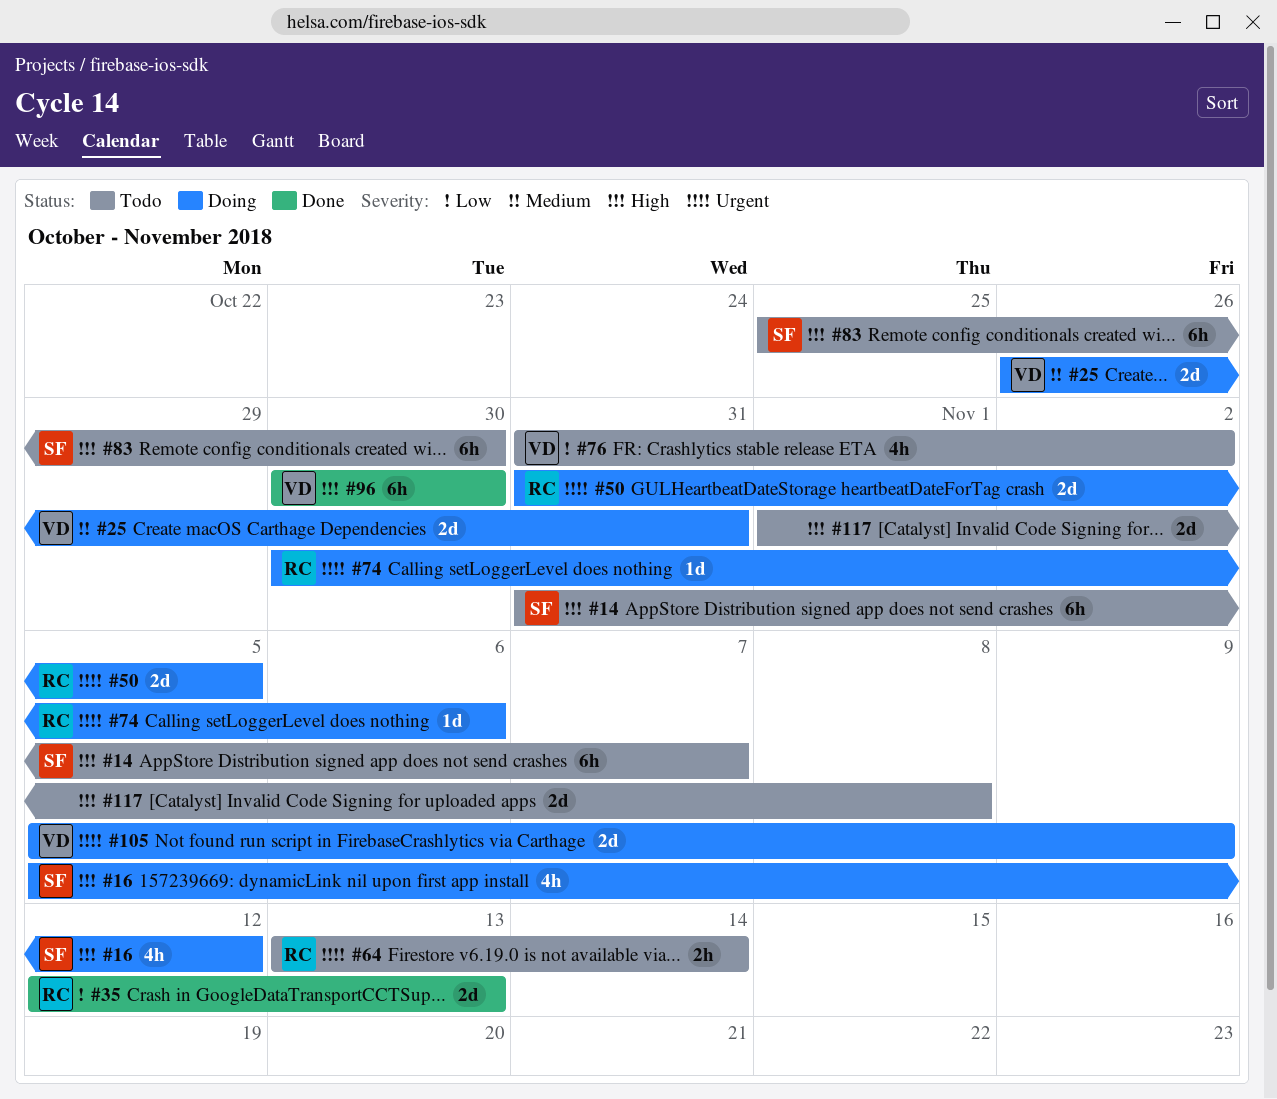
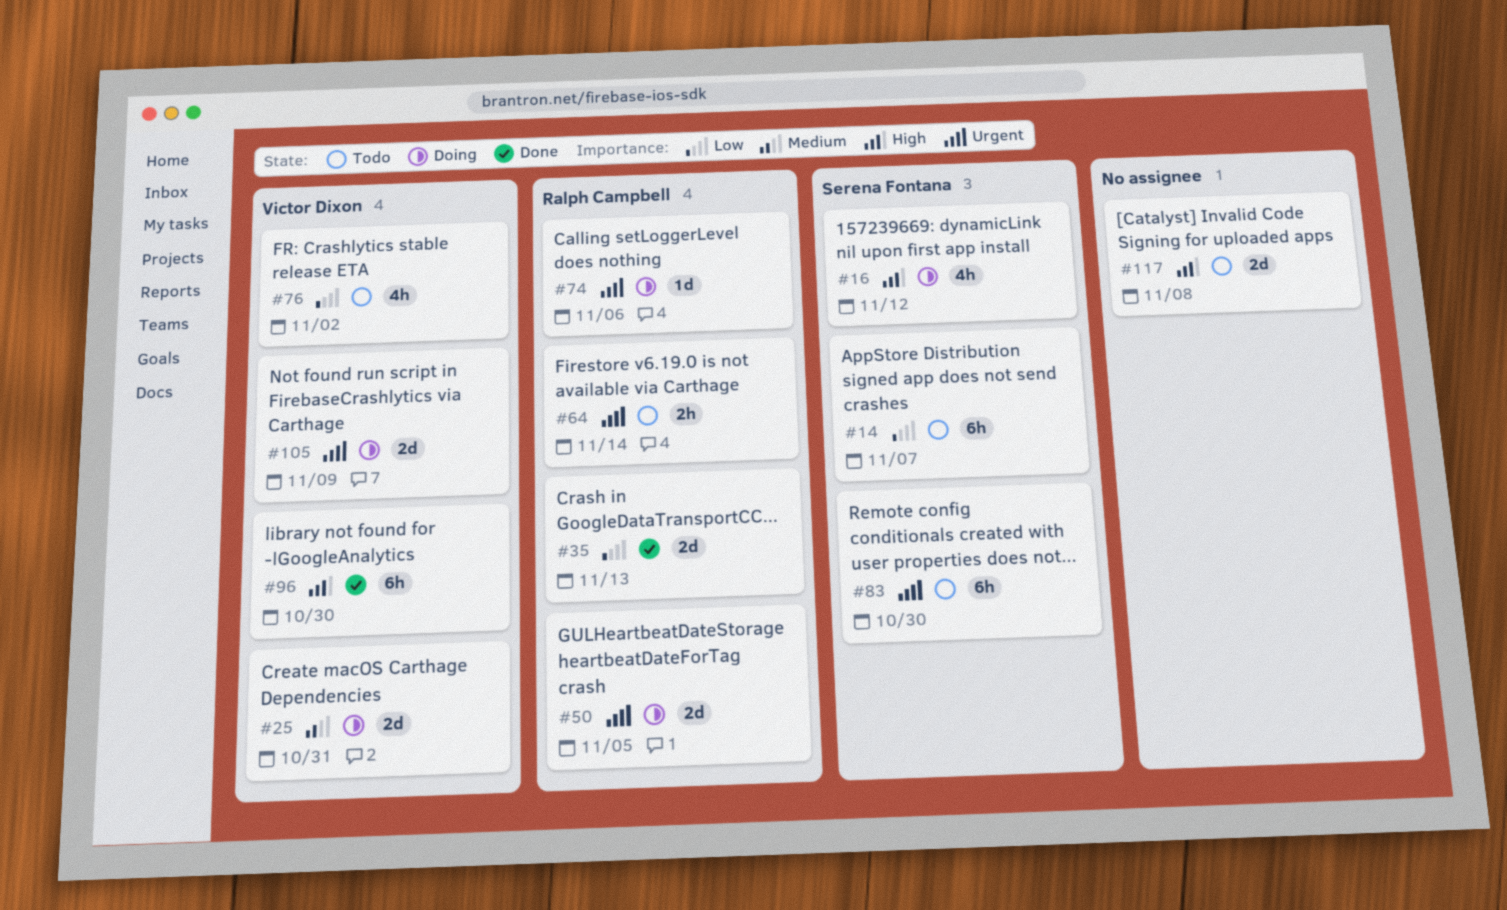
#14, priority: High -> Low
#83, priority: High -> Urgent

